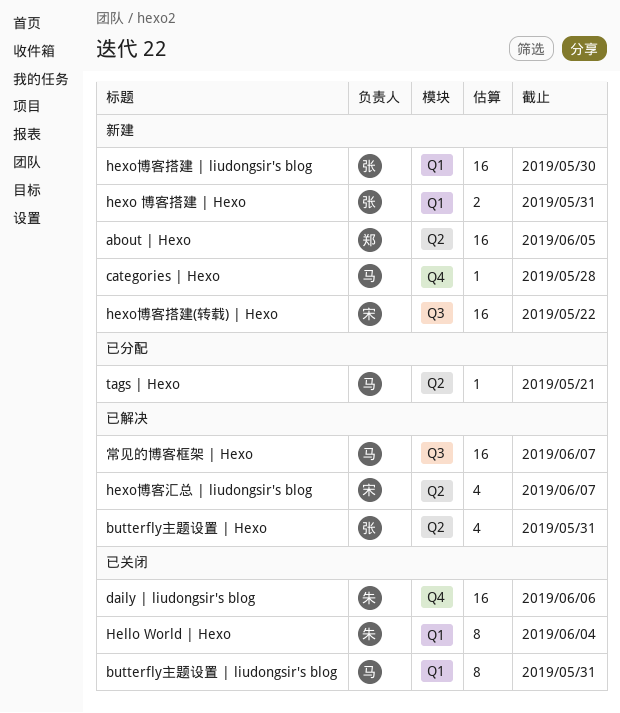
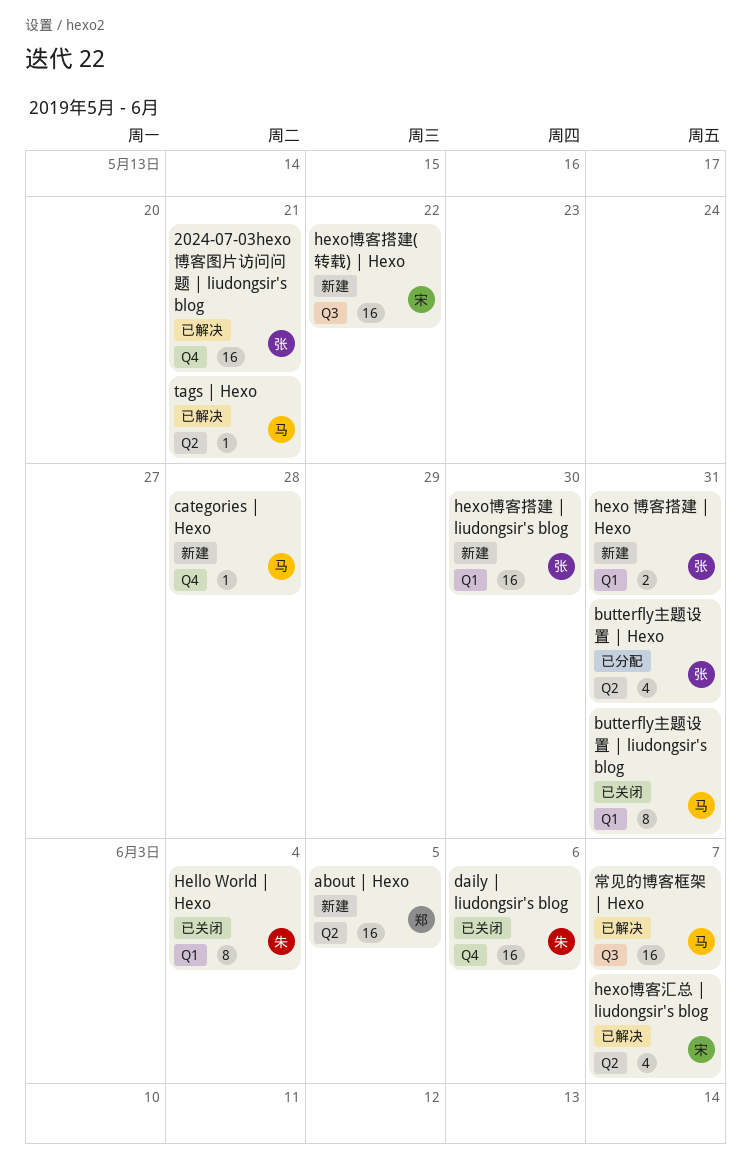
2024-07-03hexo博客图片访问问题 | liudongsir's blog: none -> present
butterfly主题设置 | Hexo, status: 已解决 -> 已分配
tags | Hexo, status: 已分配 -> 已解决

